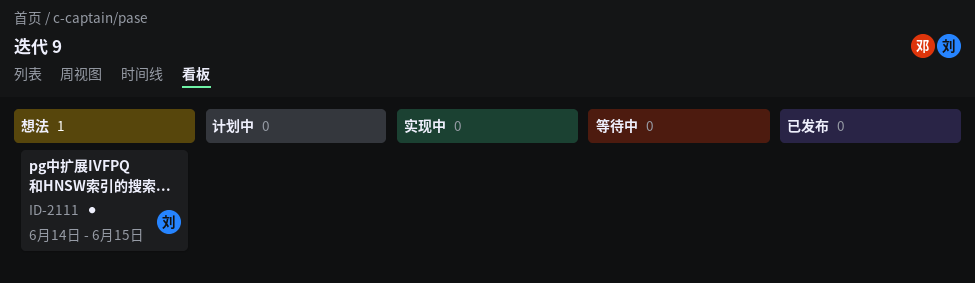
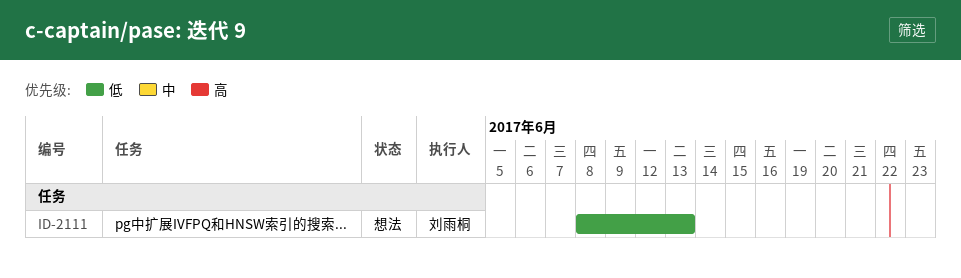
ID-2111, start: Jun 14 -> Jun 8
ID-2111, due: Jun 15 -> Jun 13

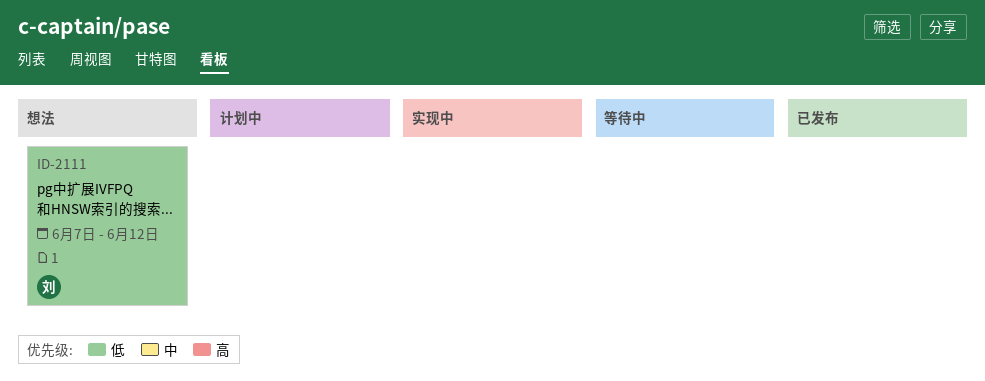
ID-2111, start: Jun 8 -> Jun 7
ID-2111, due: Jun 13 -> Jun 12

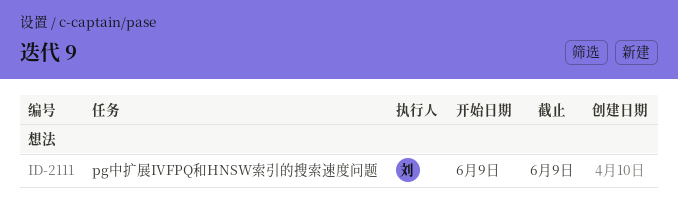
ID-2111, start: Jun 7 -> Jun 9
ID-2111, due: Jun 12 -> Jun 9

